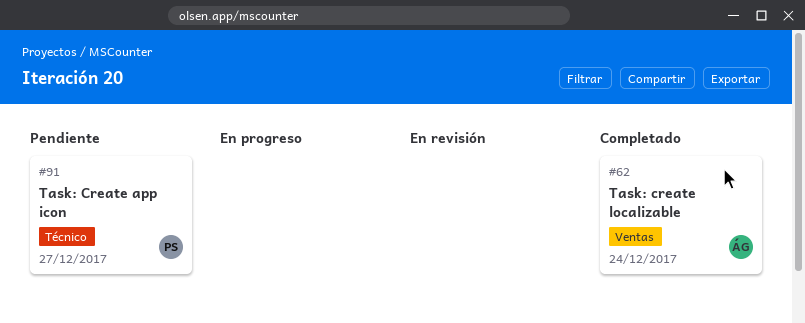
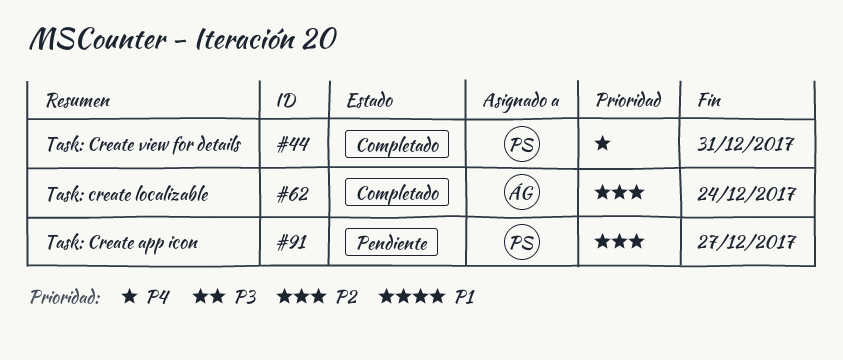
#44: none -> present

